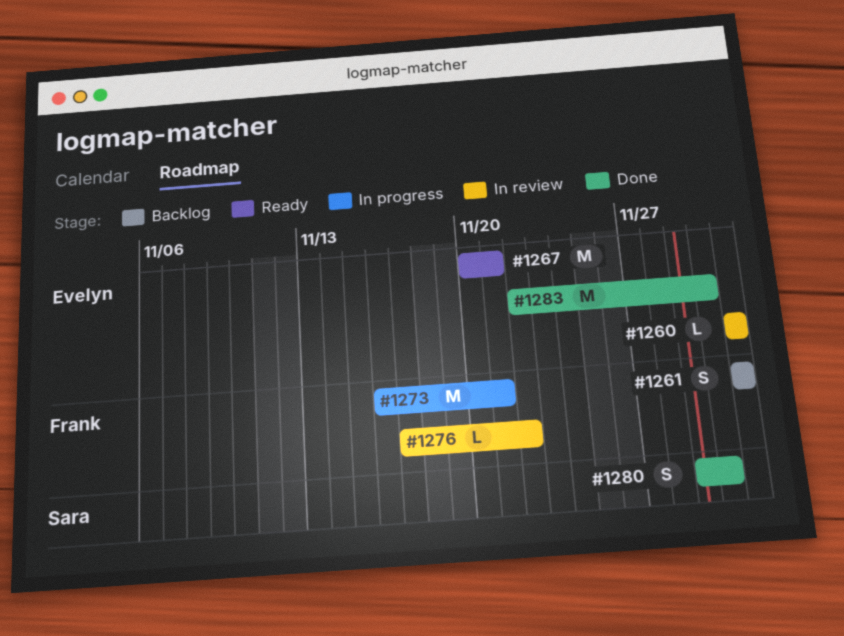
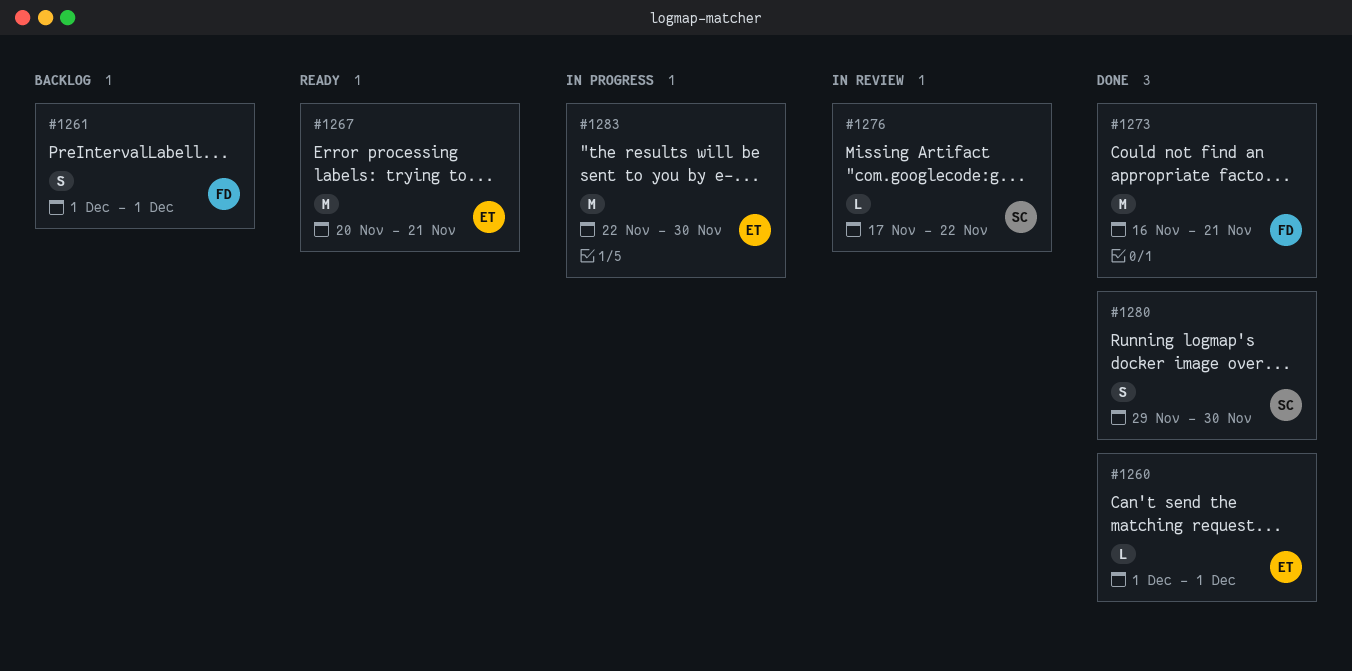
#1260, status: In review -> Done
#1273, status: In progress -> Done
#1276, owner: Frank -> Sara
#1283, status: Done -> In progress

